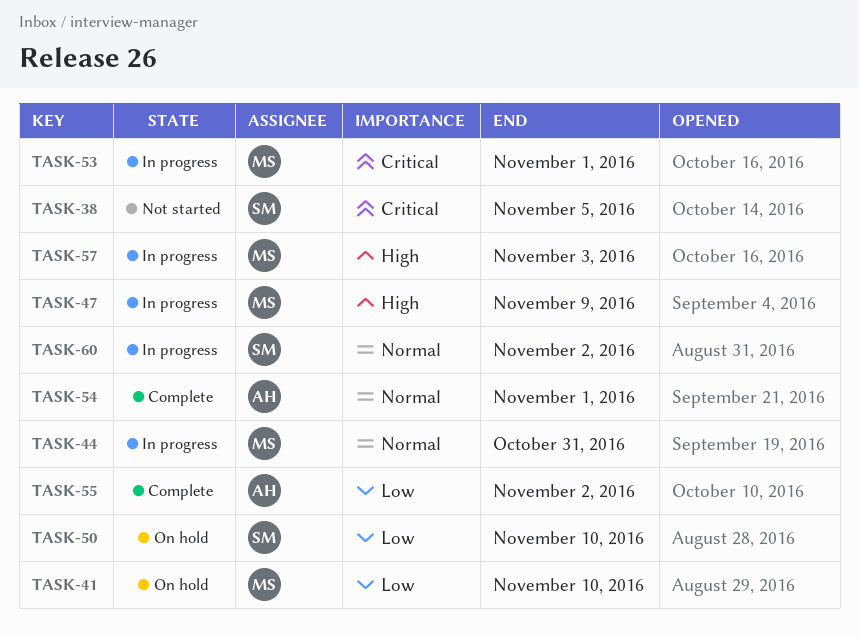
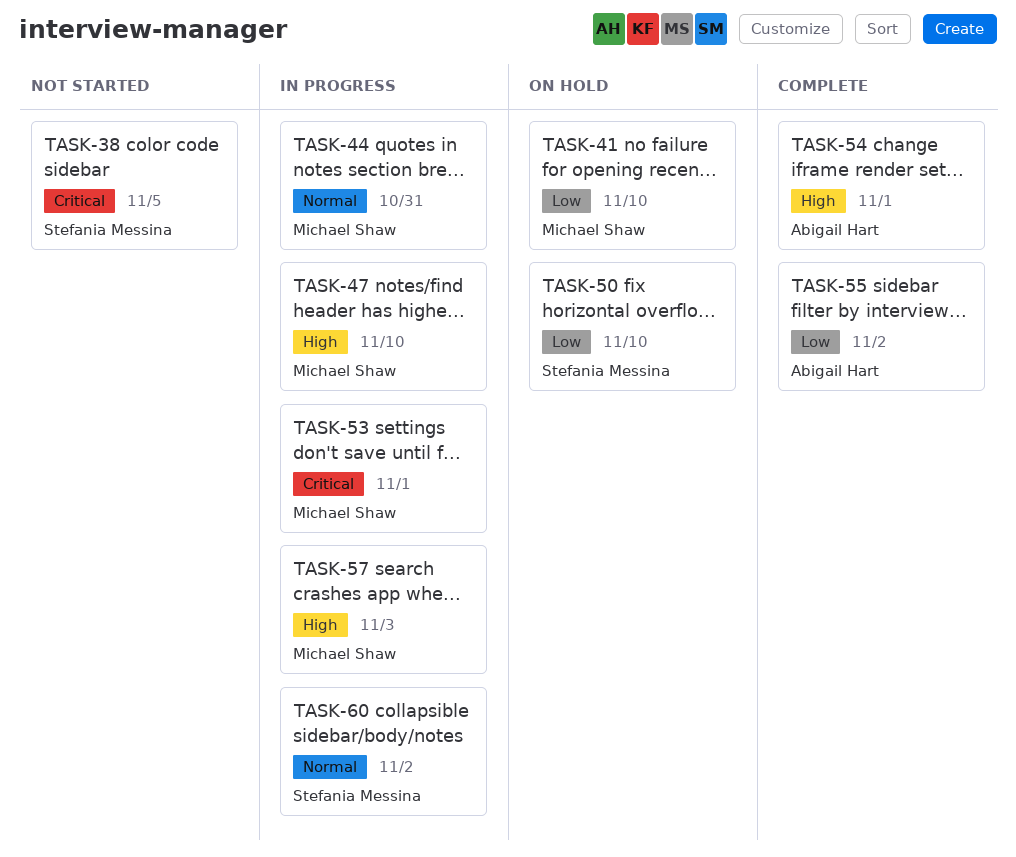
TASK-47, due: Nov 9 -> Nov 10
TASK-54, priority: Normal -> High

